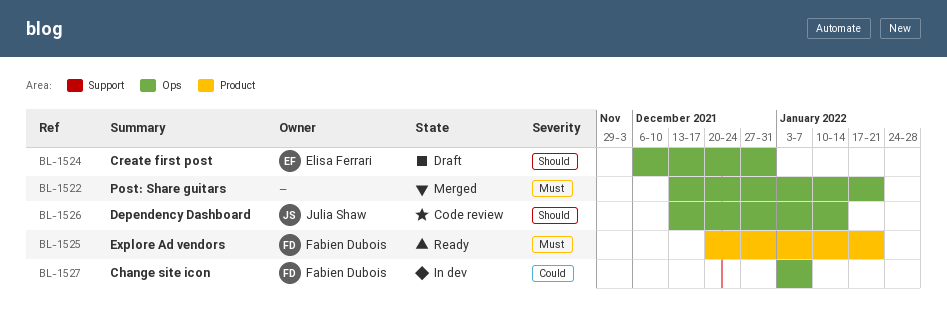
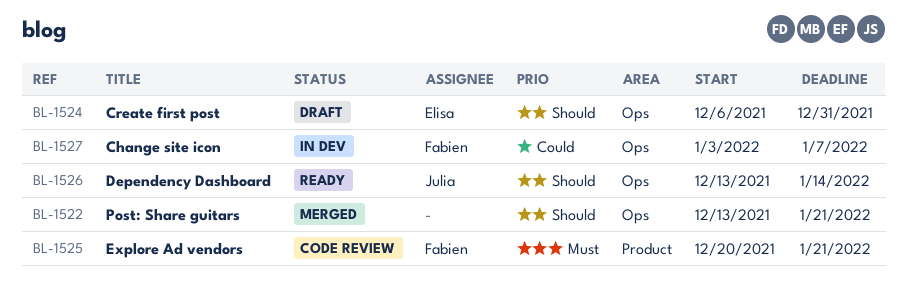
BL-1522, priority: Must -> Should
BL-1525, status: Ready -> Code review
BL-1526, status: Code review -> Ready

